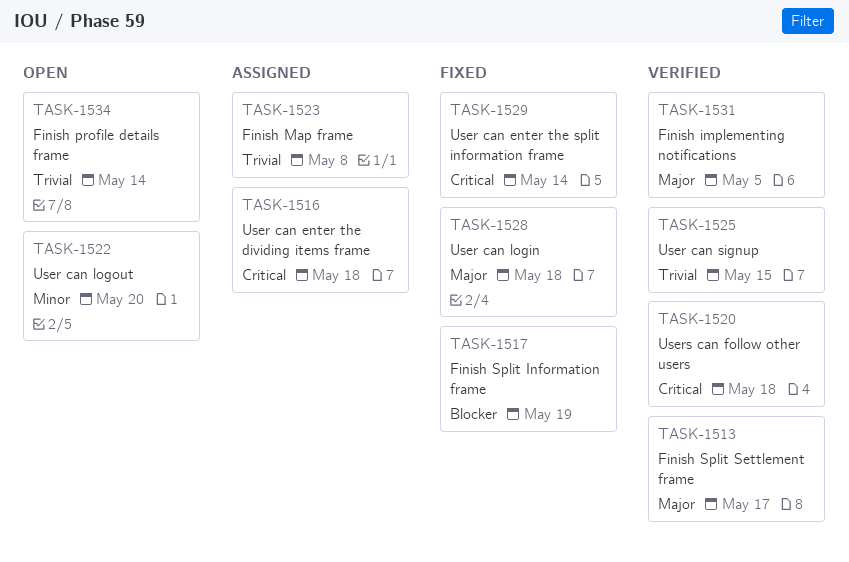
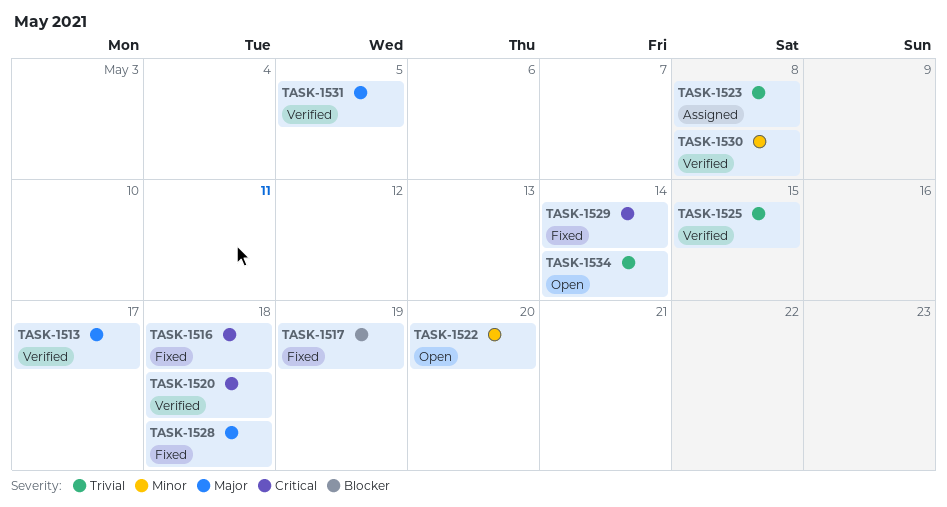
TASK-1516, status: Assigned -> Fixed
TASK-1530: none -> present

